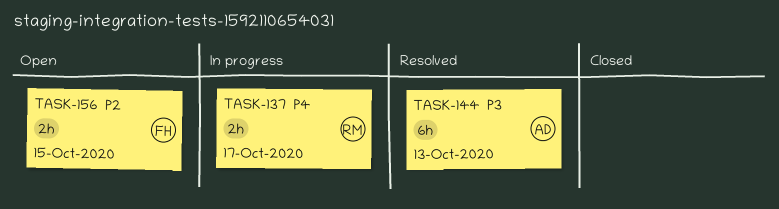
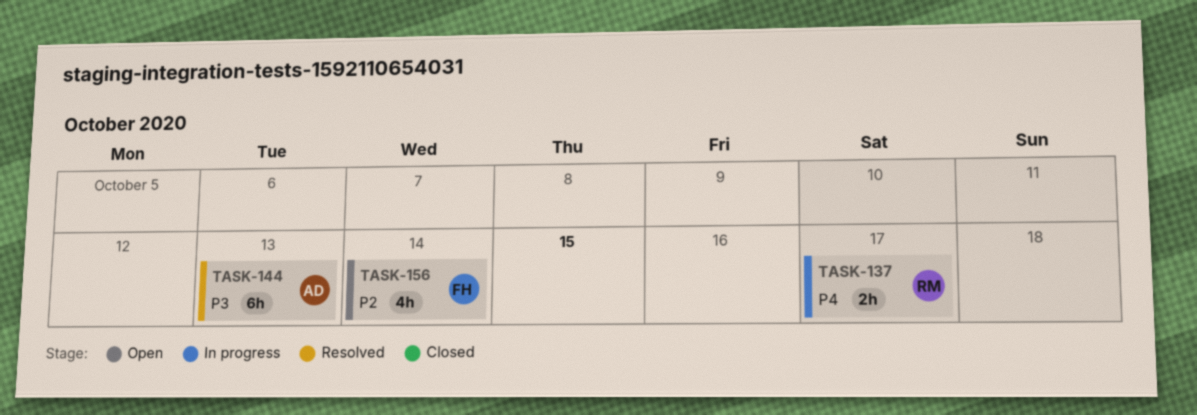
TASK-156, estimate: 2h -> 4h
TASK-156, due: Oct 15 -> Oct 14

